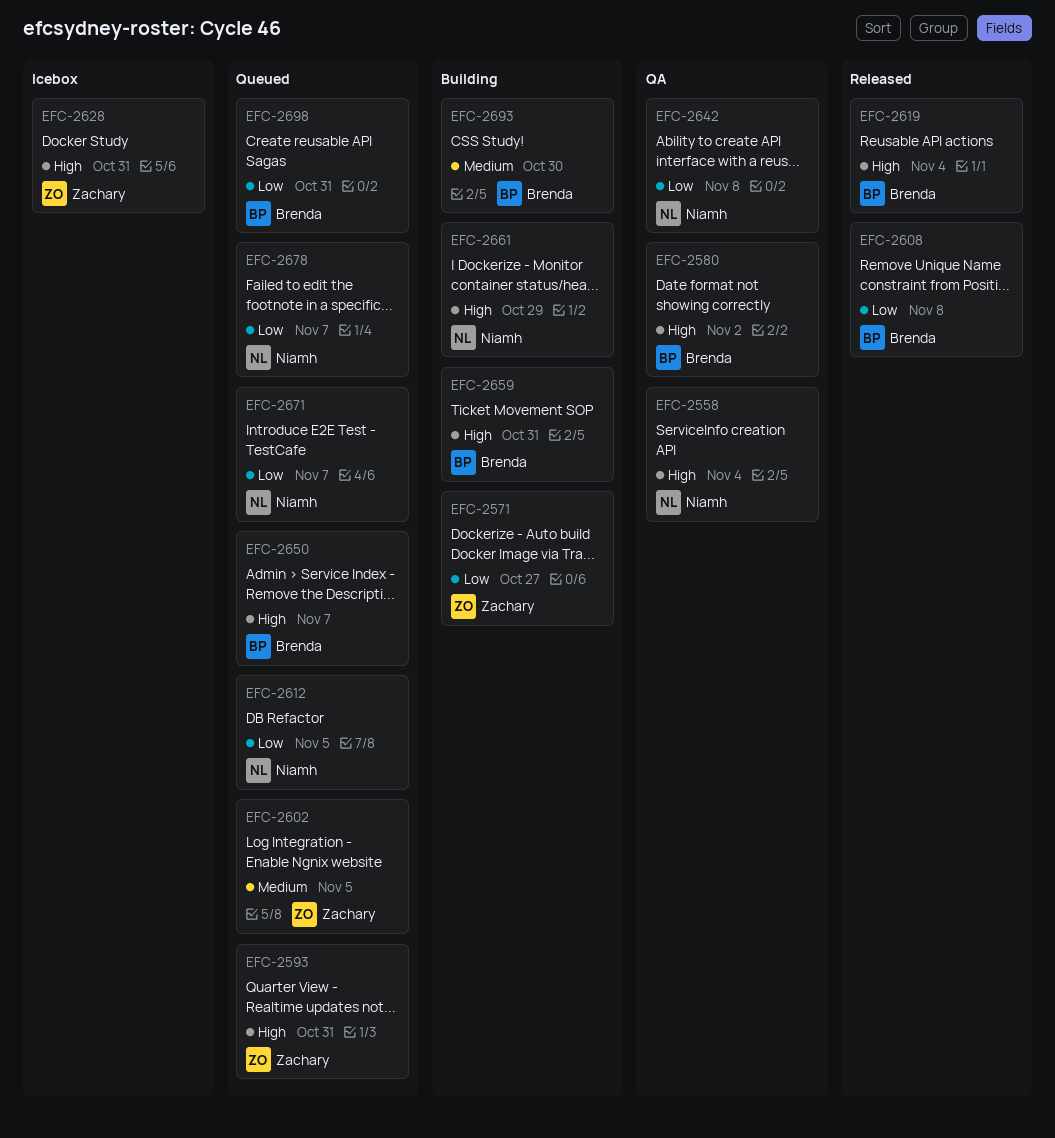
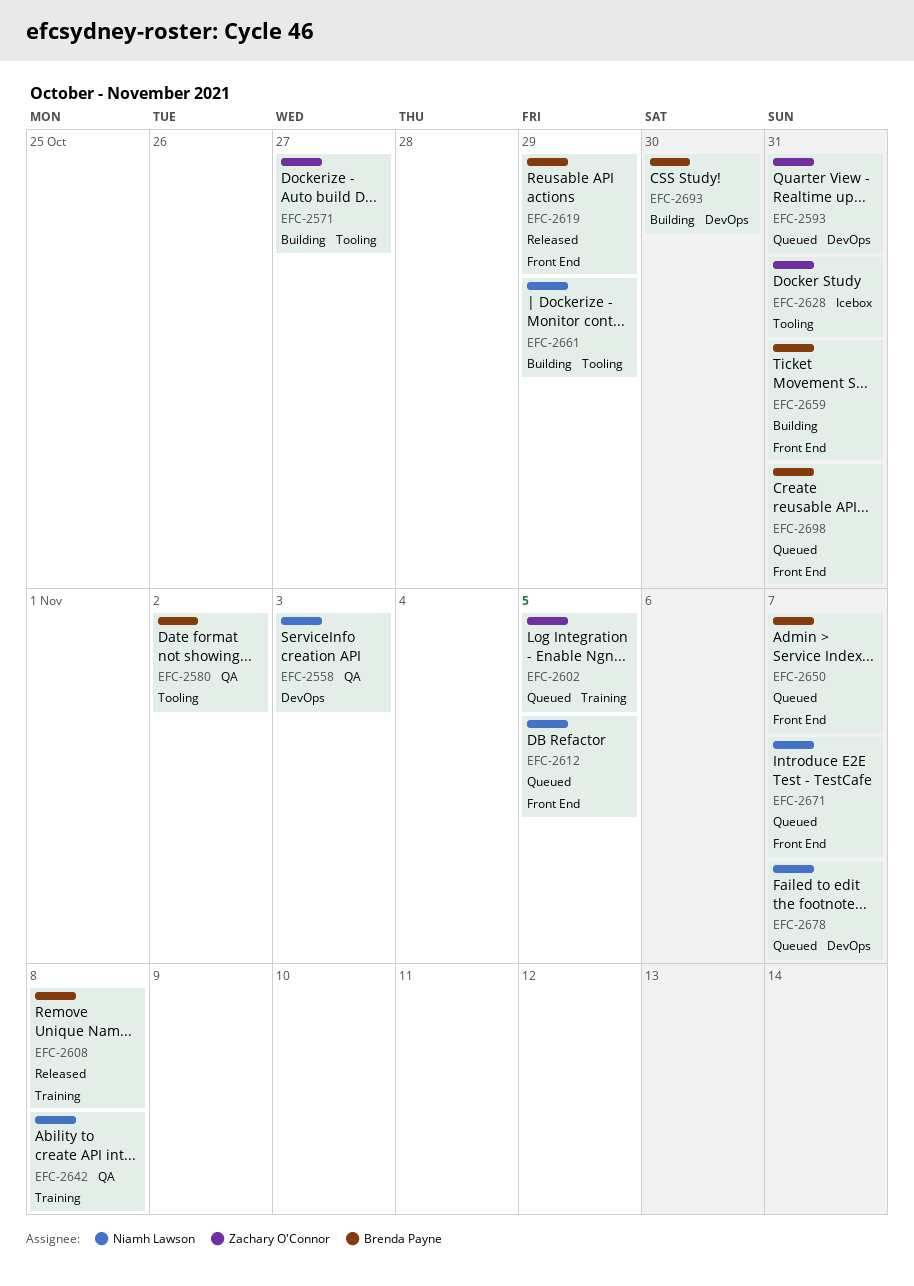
EFC-2558, due: Nov 4 -> Nov 3
EFC-2619, due: Nov 4 -> Oct 29

